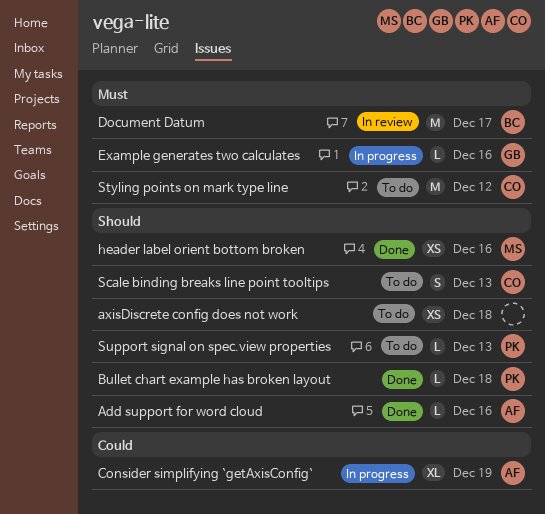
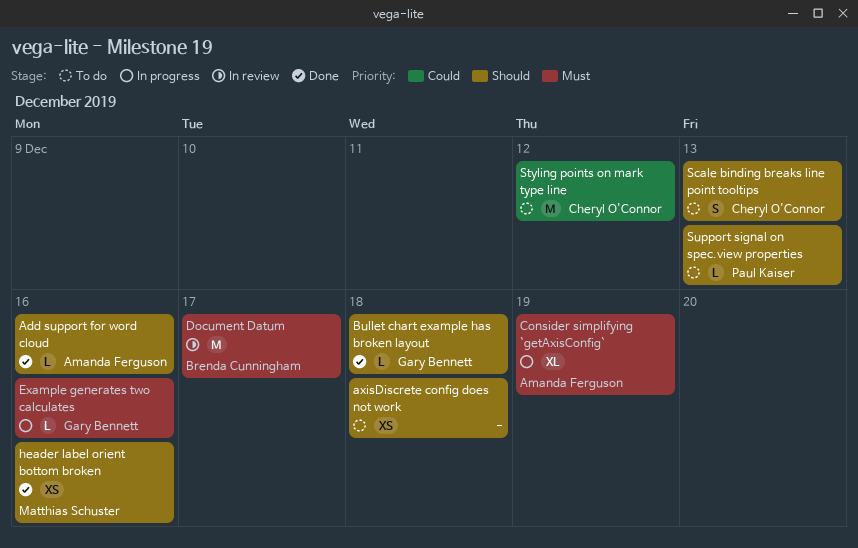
Bullet chart example has broken layout, owner: Paul Kaiser -> Gary Bennett
Consider simplifying `getAxisConfig`, priority: Could -> Must
Styling points on mark type line, priority: Must -> Could

